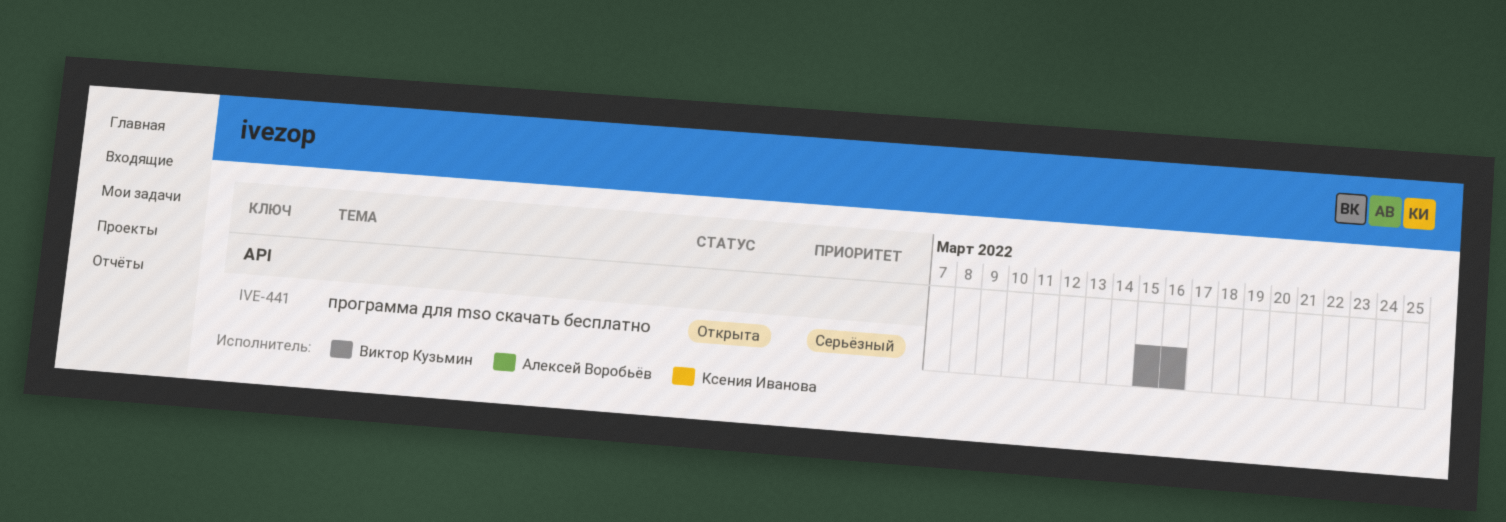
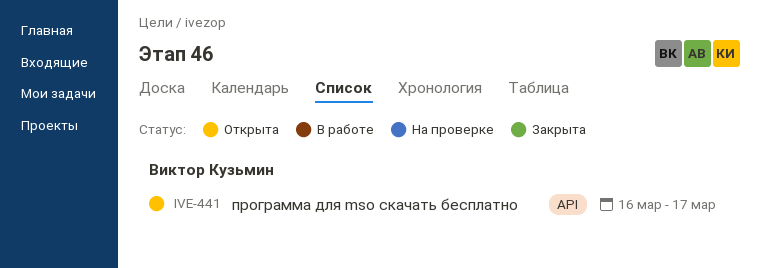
IVE-441, start: Mar 15 -> Mar 16
IVE-441, due: Mar 16 -> Mar 17

